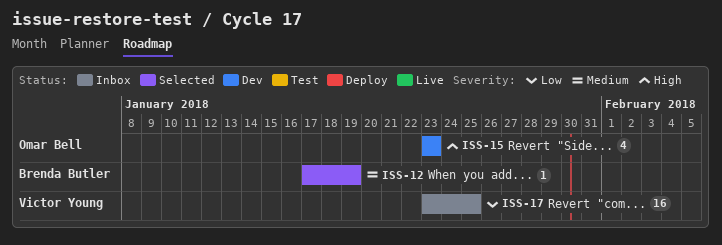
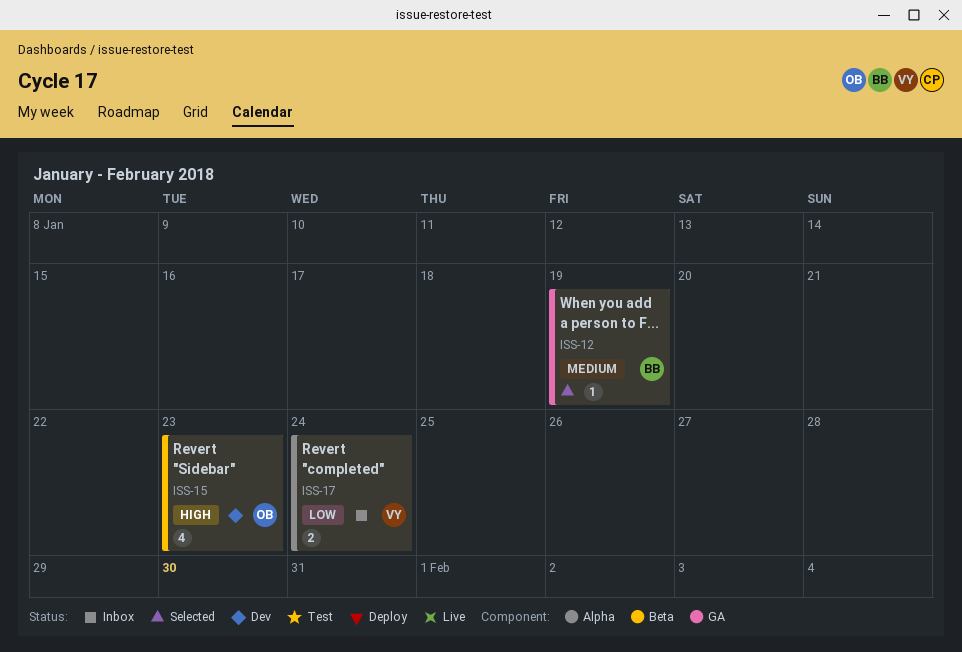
ISS-17, estimate: 16 -> 2
ISS-17, due: Jan 25 -> Jan 24

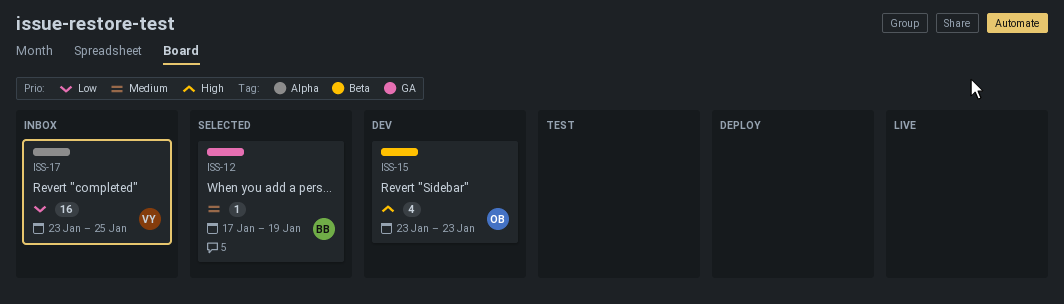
ISS-17, estimate: 2 -> 16
ISS-17, due: Jan 24 -> Jan 25

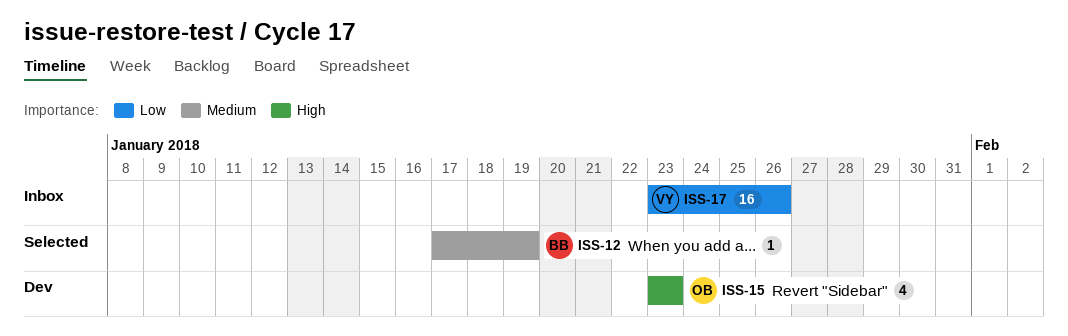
ISS-17, due: Jan 25 -> Jan 26

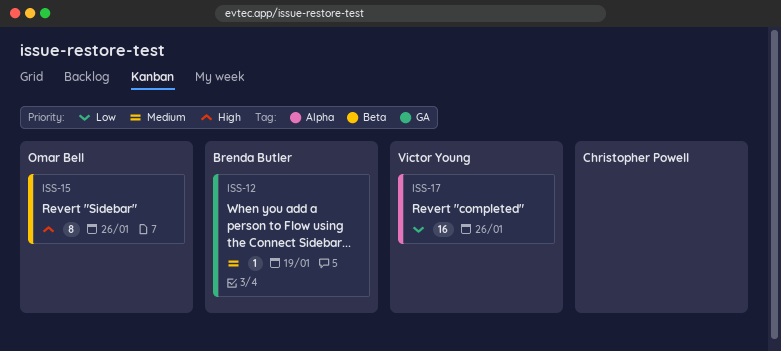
ISS-15, estimate: 4 -> 8
ISS-15, due: Jan 23 -> Jan 26

